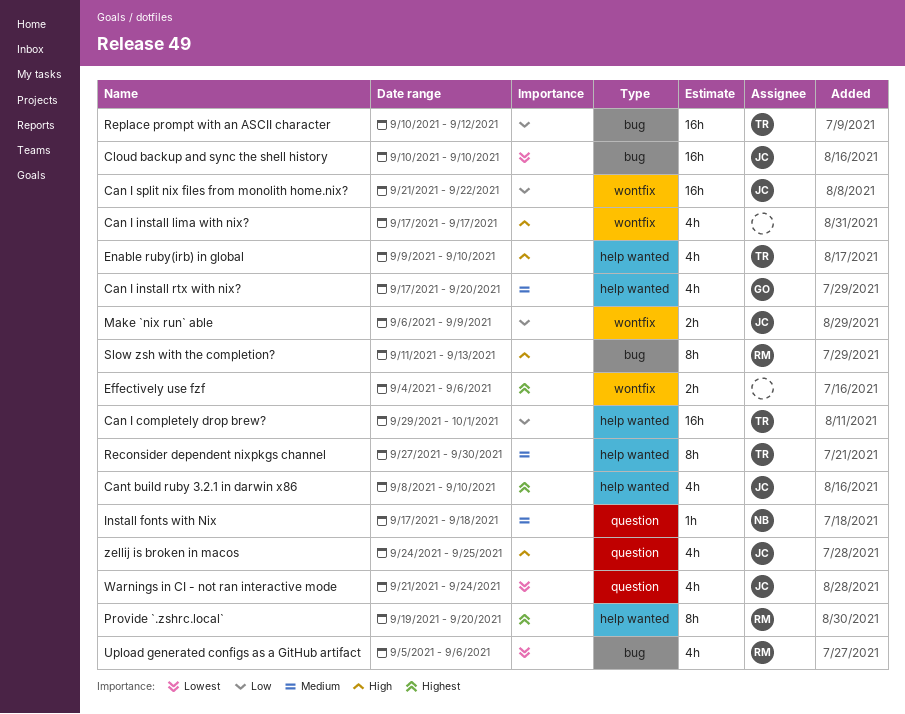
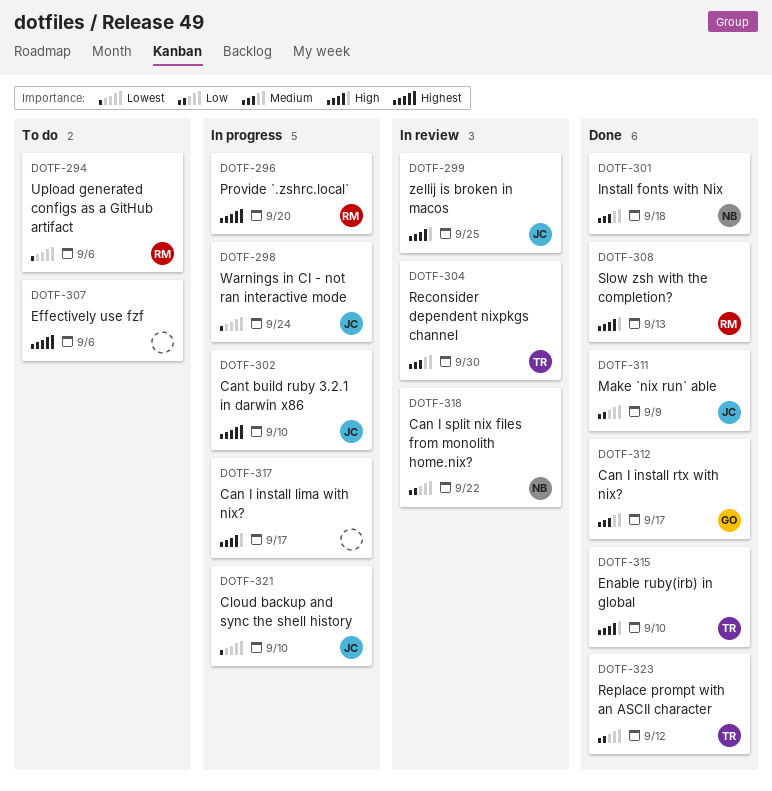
Can I completely drop brew?: present -> none
Can I install rtx with nix?, due: Sep 20 -> Sep 17
Can I split nix files from monolith home.nix?, owner: JC -> NB

